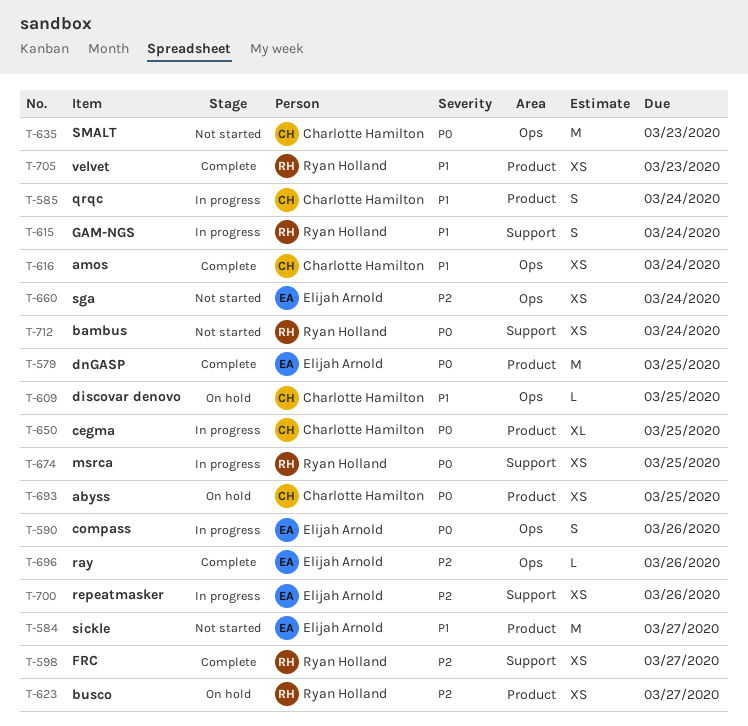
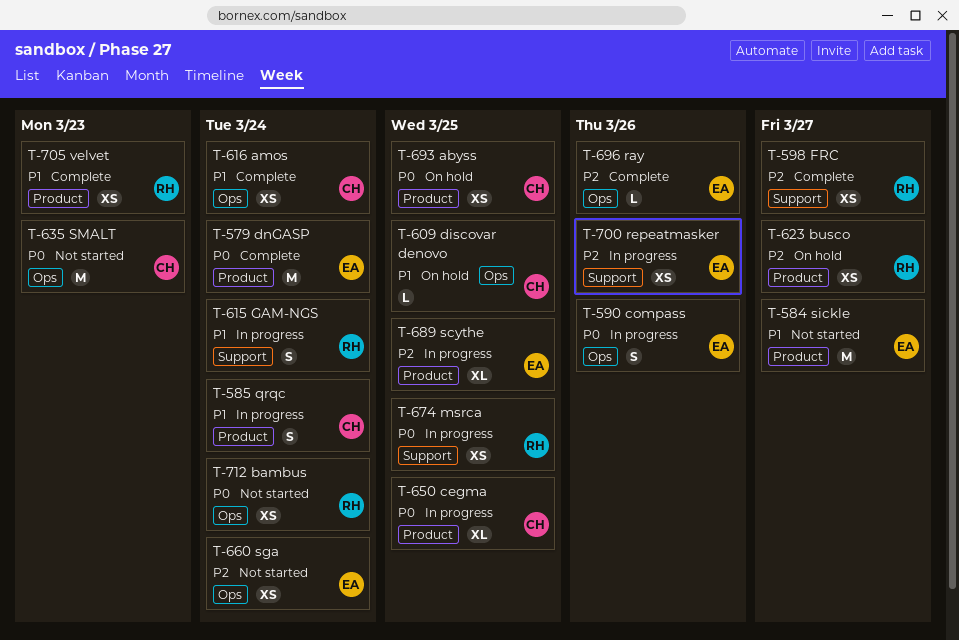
T-579, due: Mar 25 -> Mar 24
T-689: none -> present
T-712, label: Support -> Ops

